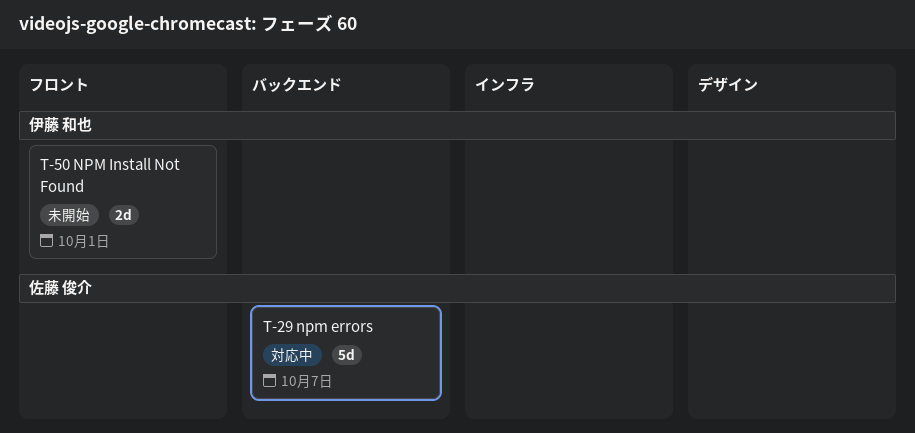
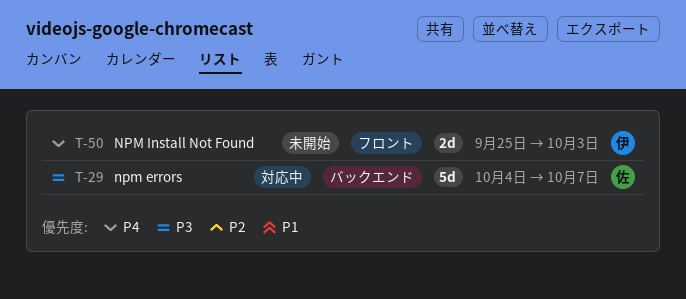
T-50, due: Oct 1 -> Oct 3

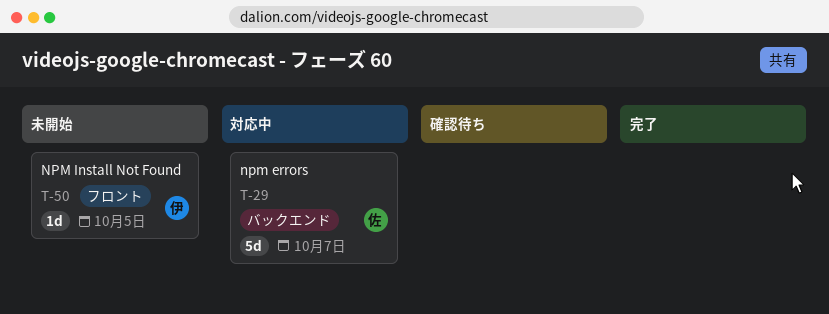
T-50, estimate: 2d -> 1d
T-50, due: Oct 3 -> Oct 5

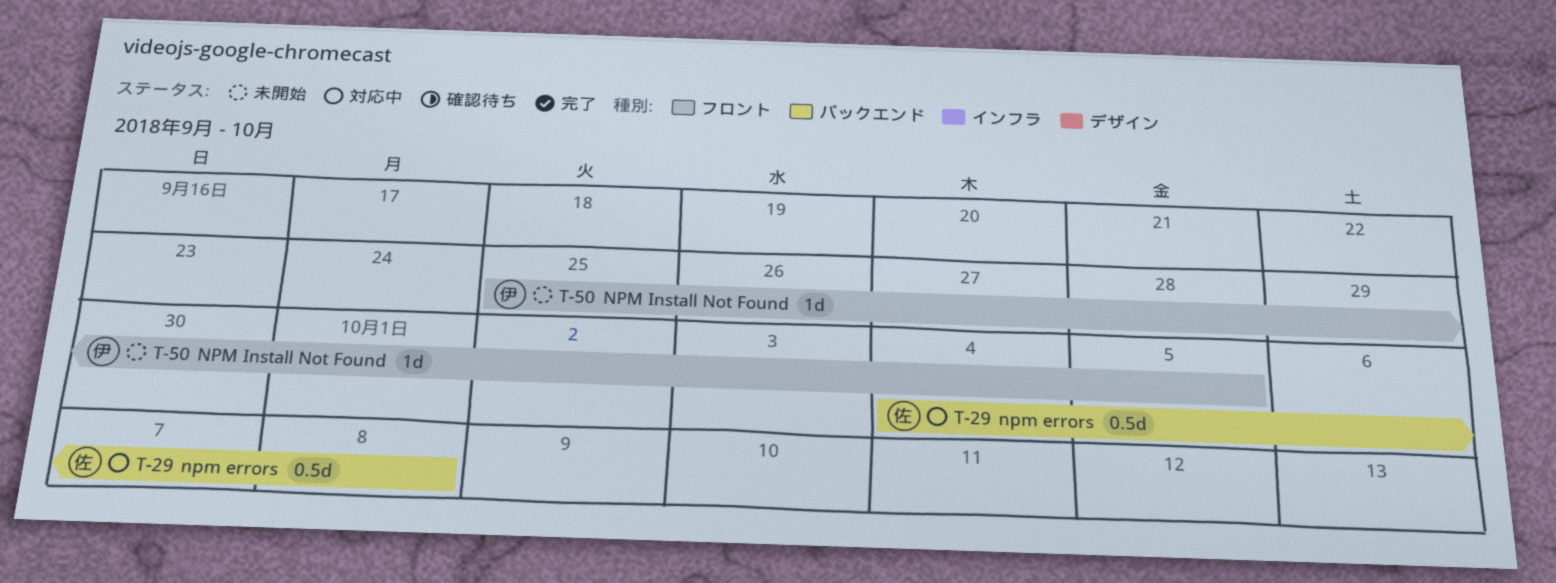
T-29, estimate: 5d -> 0.5d
T-29, due: Oct 7 -> Oct 8

